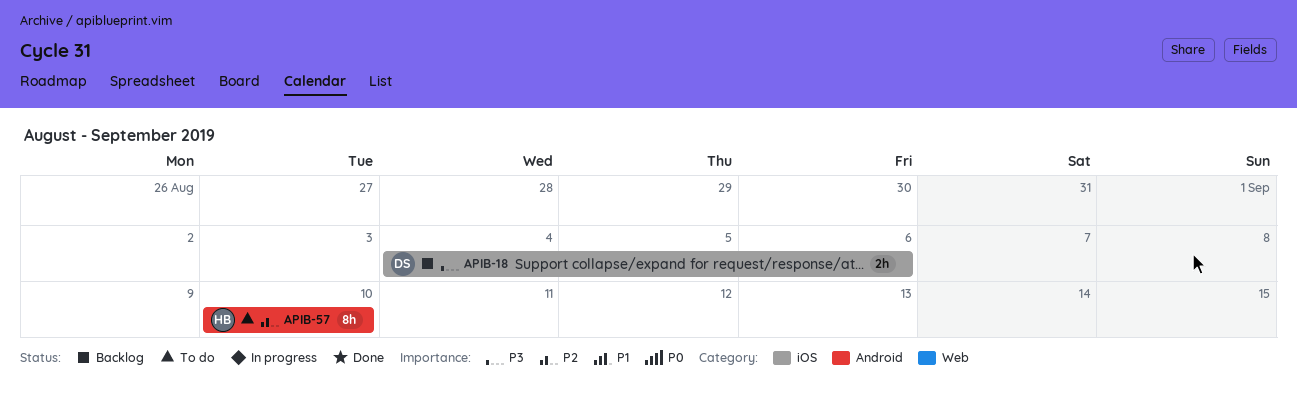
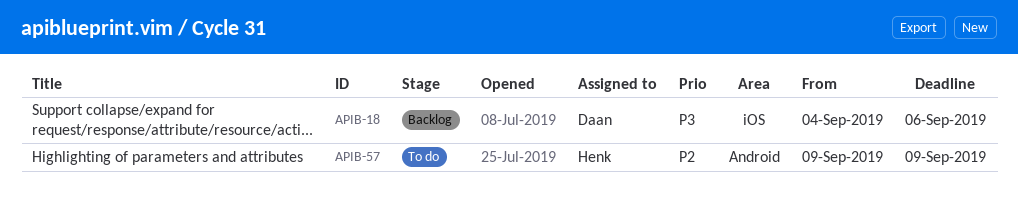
APIB-57, start: Sep 10 -> Sep 9
APIB-57, due: Sep 10 -> Sep 9

